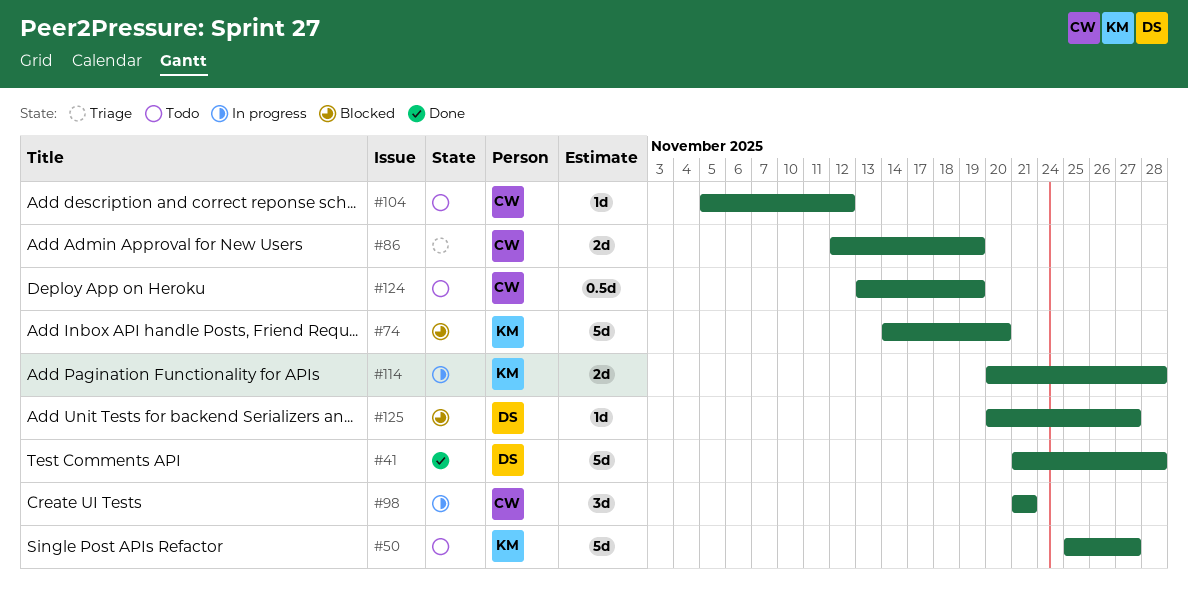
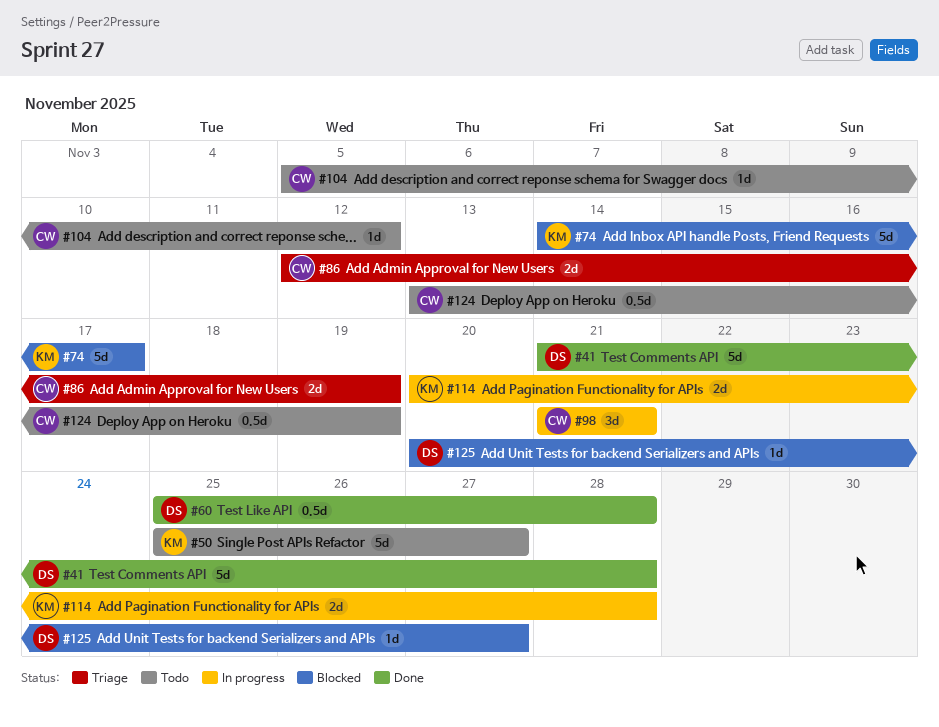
#60: none -> present
#74, due: Nov 20 -> Nov 17

